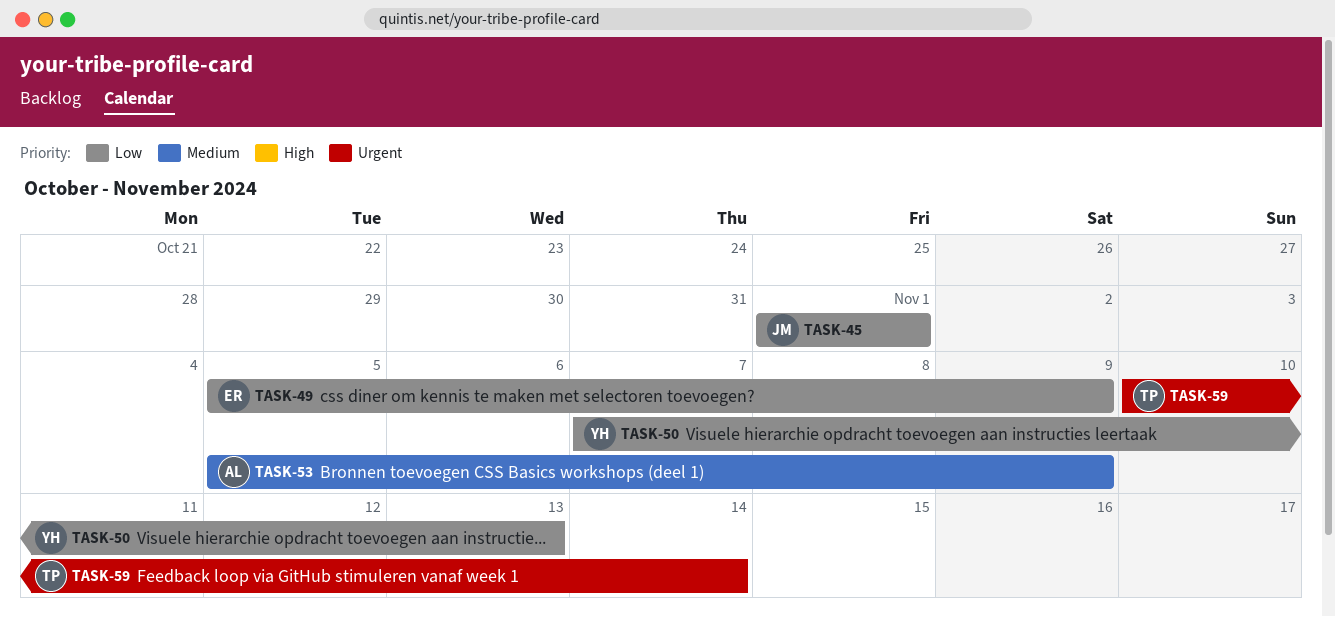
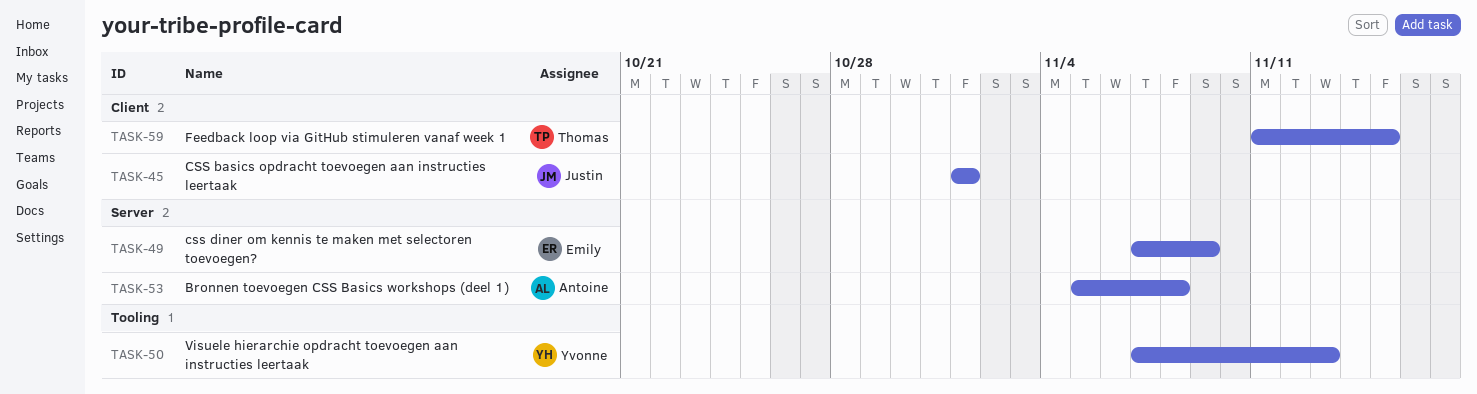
TASK-49, start: Nov 5 -> Nov 7
TASK-53, due: Nov 9 -> Nov 8
TASK-59, start: Nov 10 -> Nov 11
TASK-59, due: Nov 14 -> Nov 15

